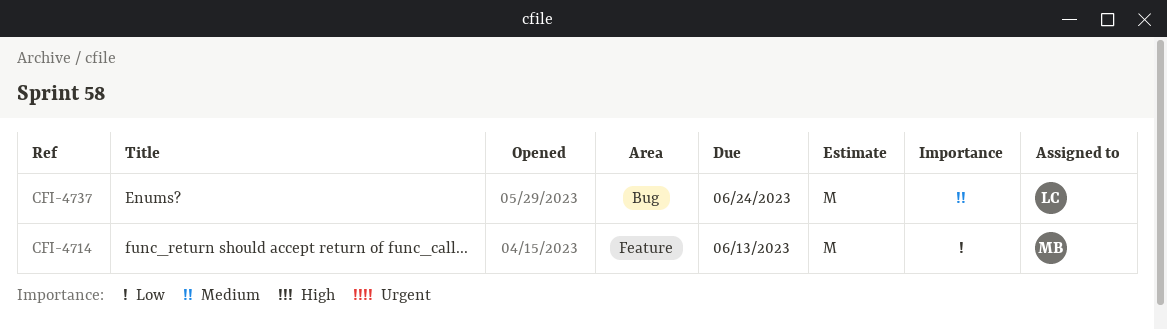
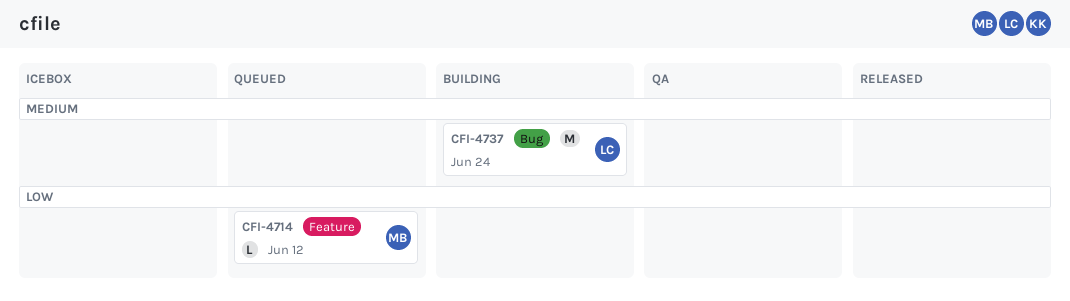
CFI-4714, estimate: M -> L
CFI-4714, due: Jun 13 -> Jun 12

